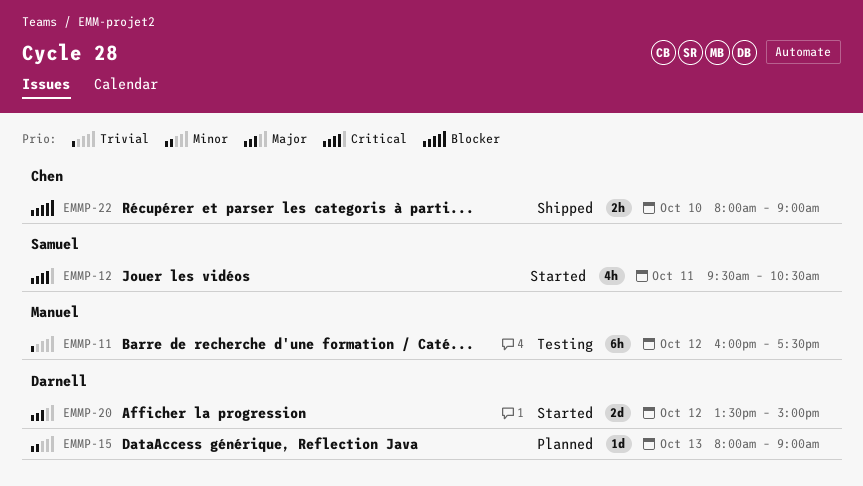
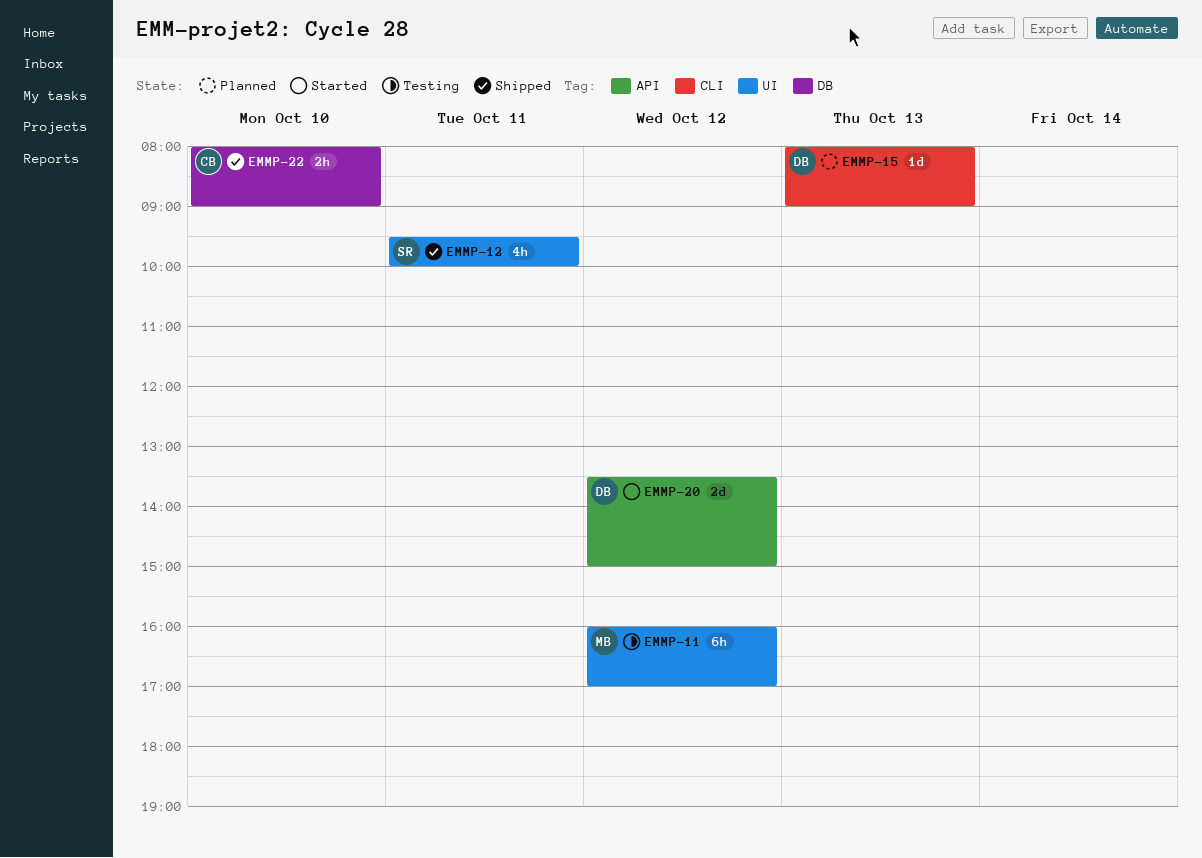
EMMP-11, ends: 17:30 -> 17:00
EMMP-12, status: Started -> Shipped
EMMP-12, ends: 10:30 -> 10:00

